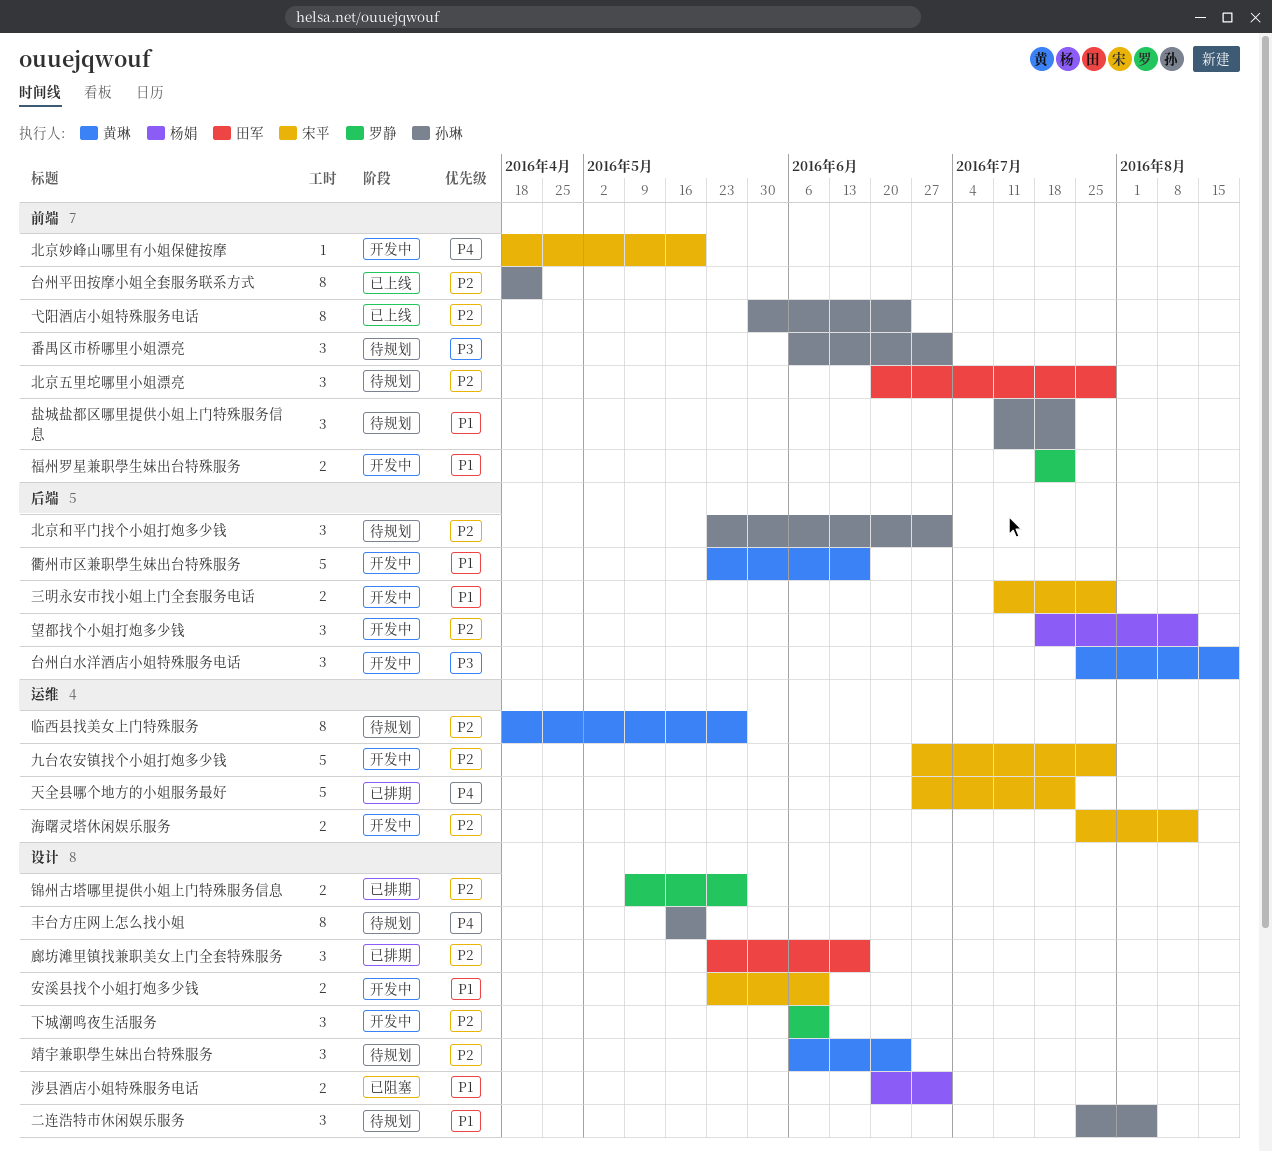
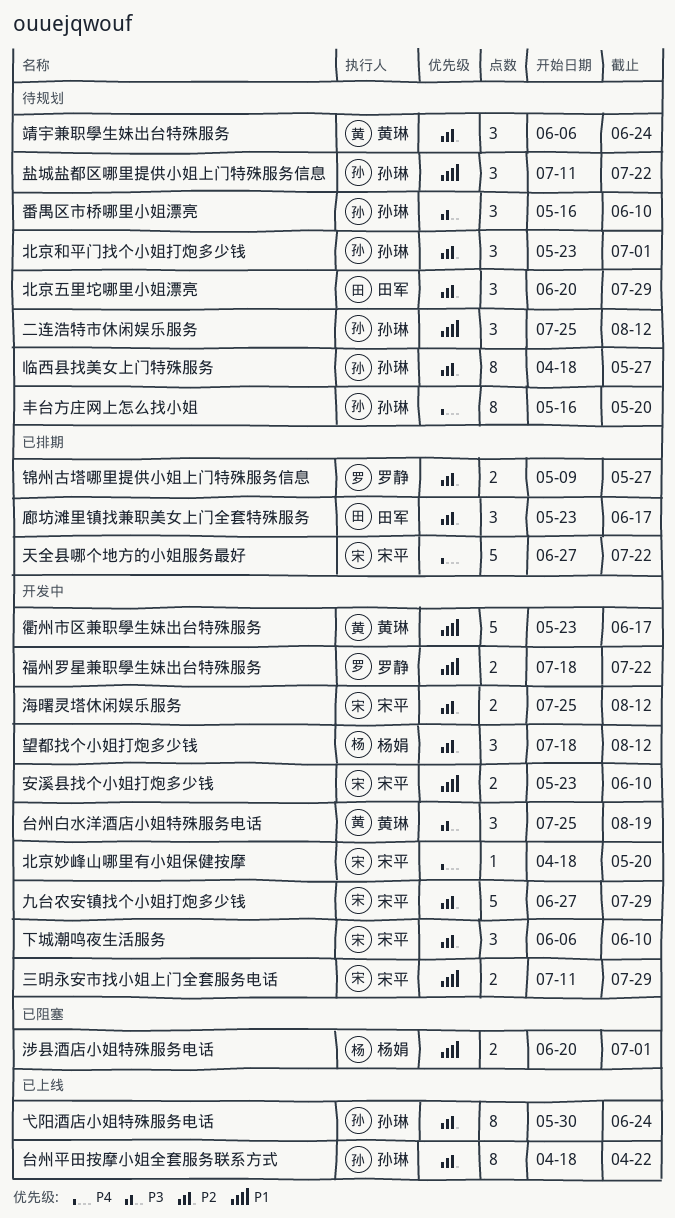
下城潮鸣夜生活服务, owner: 罗静 -> 宋平
临西县找美女上门特殊服务, owner: 黄琳 -> 孙琳
二连浩特市休闲娱乐服务, due: Aug 5 -> Aug 12
番禺区市桥哪里小姐漂亮, start: Jun 6 -> May 16
番禺区市桥哪里小姐漂亮, due: Jul 1 -> Jun 10

